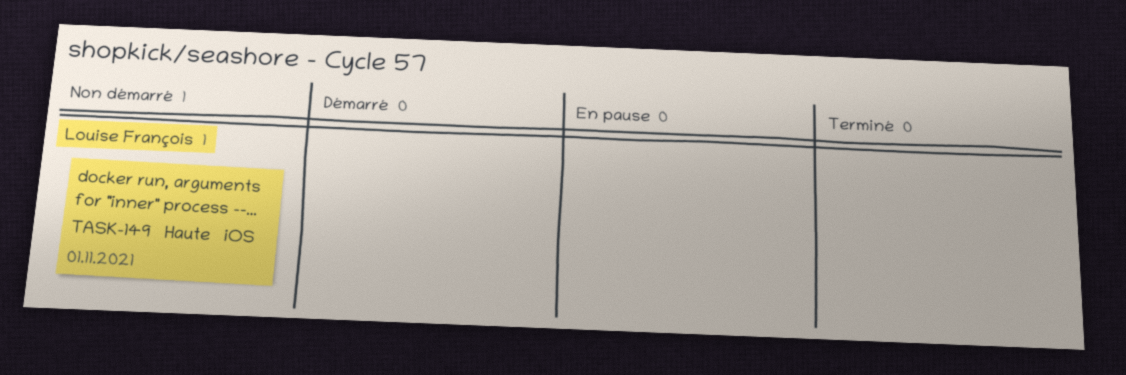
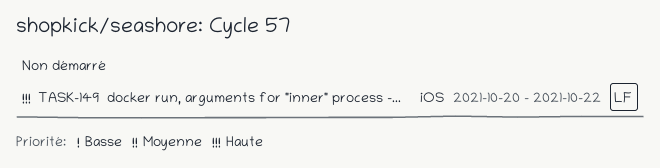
TASK-149, due: Nov 1 -> Oct 22

